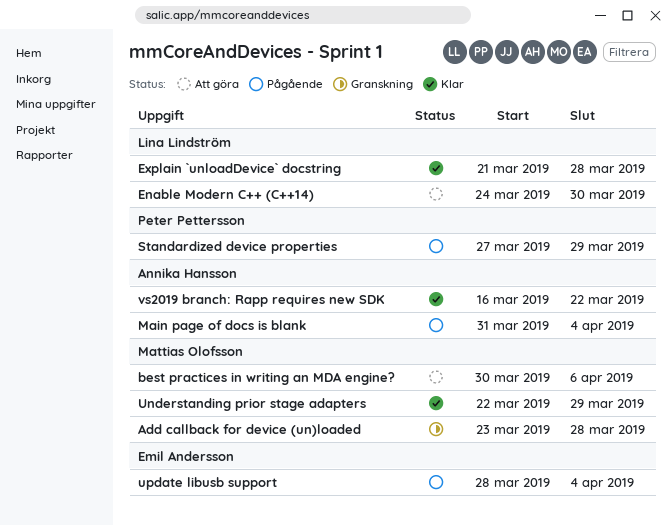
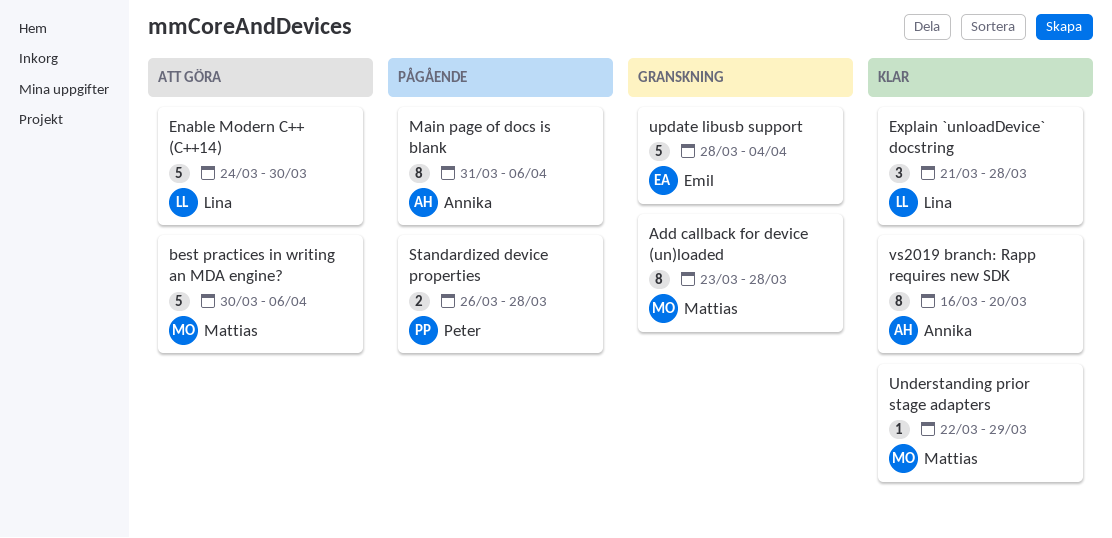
Main page of docs is blank, due: Apr 4 -> Apr 6
Standardized device properties, start: Mar 27 -> Mar 26
Standardized device properties, due: Mar 29 -> Mar 28
update libusb support, status: Pågående -> Granskning
vs2019 branch: Rapp requires new SDK, due: Mar 22 -> Mar 20

